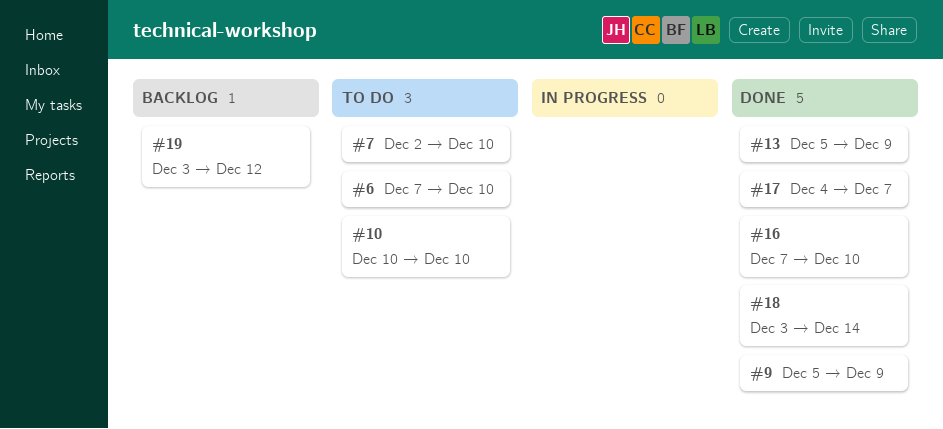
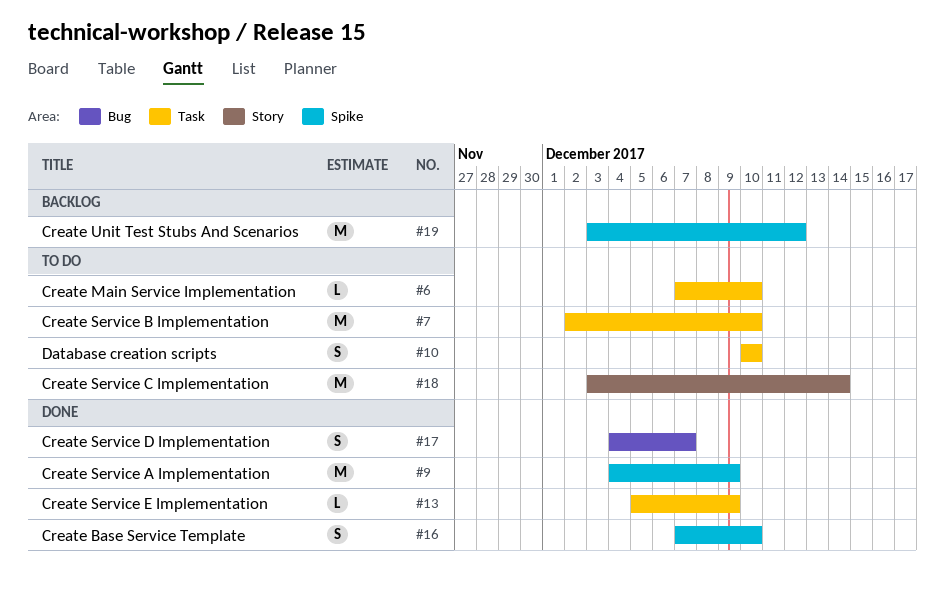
#9, start: Dec 5 -> Dec 4
#18, status: Done -> To do

